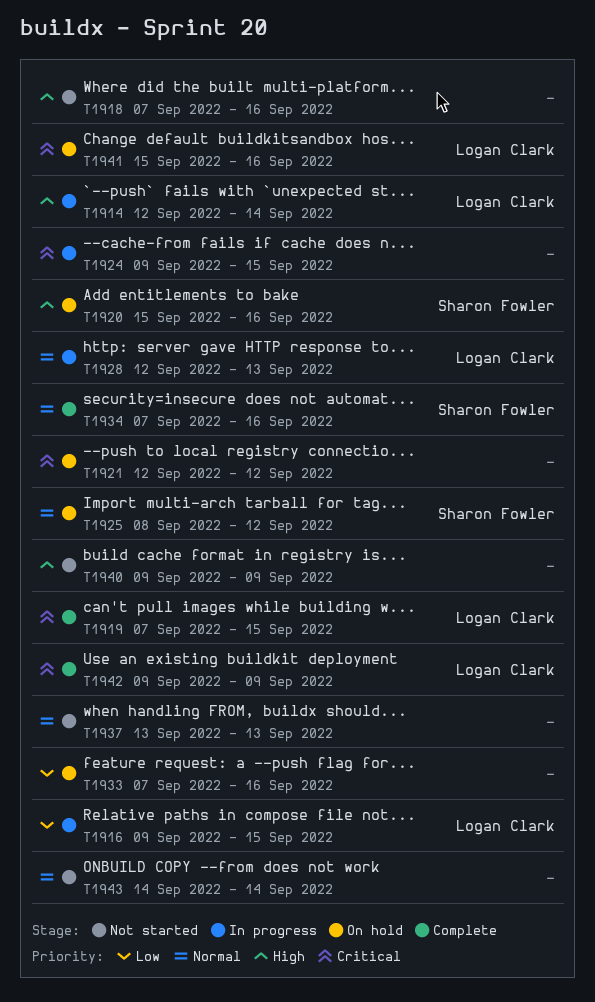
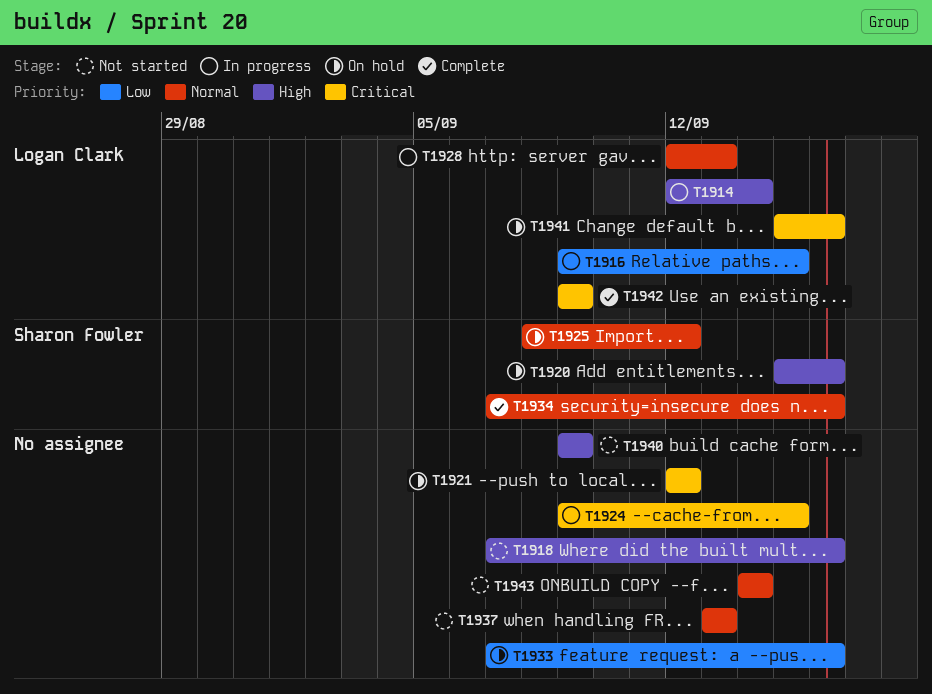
T1919: present -> none

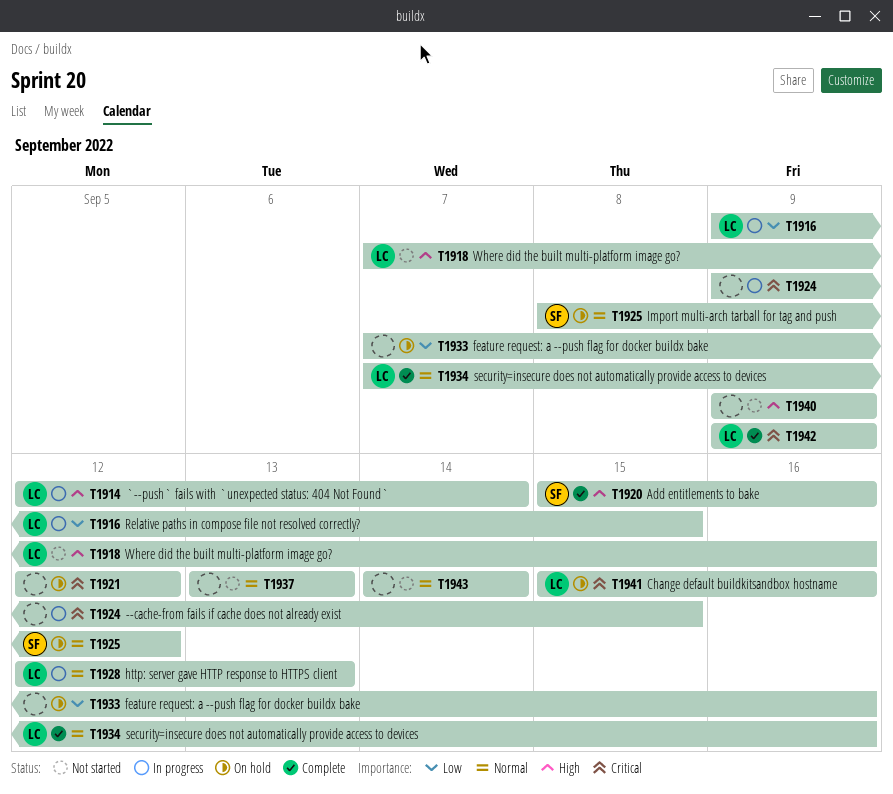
T1918, owner: none -> Logan Clark
T1920, status: On hold -> Complete
T1934, owner: Sharon Fowler -> Logan Clark

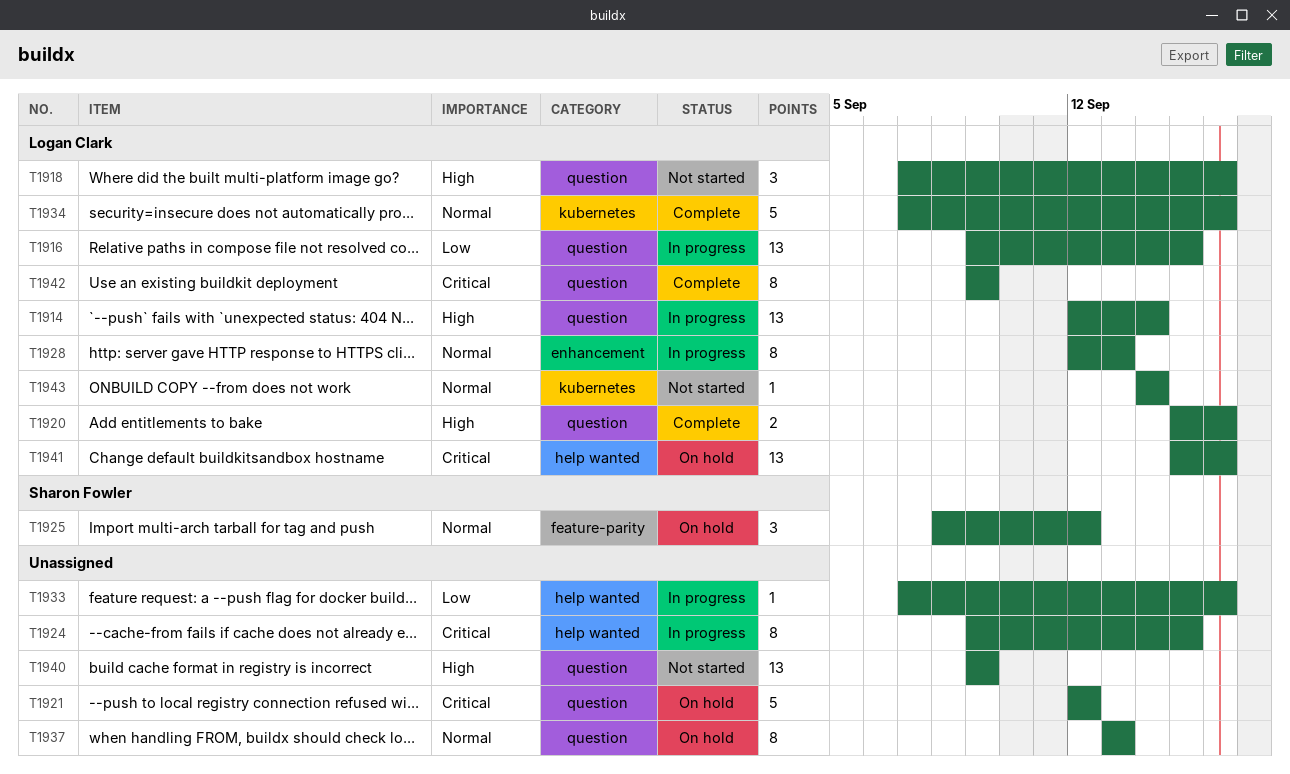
T1920, owner: Sharon Fowler -> Logan Clark
T1933, status: On hold -> In progress
T1937, status: Not started -> On hold
T1943, owner: none -> Logan Clark

